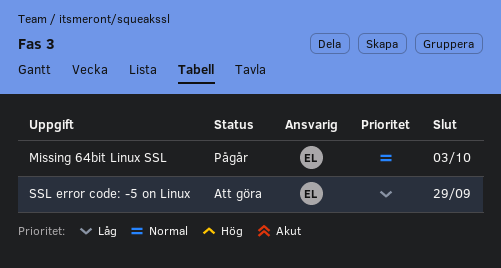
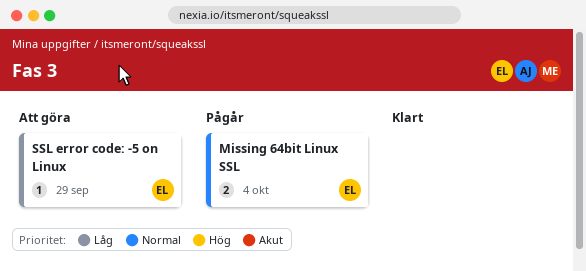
Missing 64bit Linux SSL, due: Oct 3 -> Oct 4

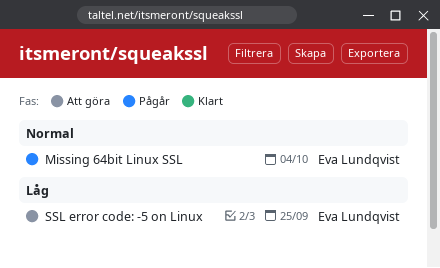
SSL error code: -5 on Linux, due: Sep 29 -> Sep 25

